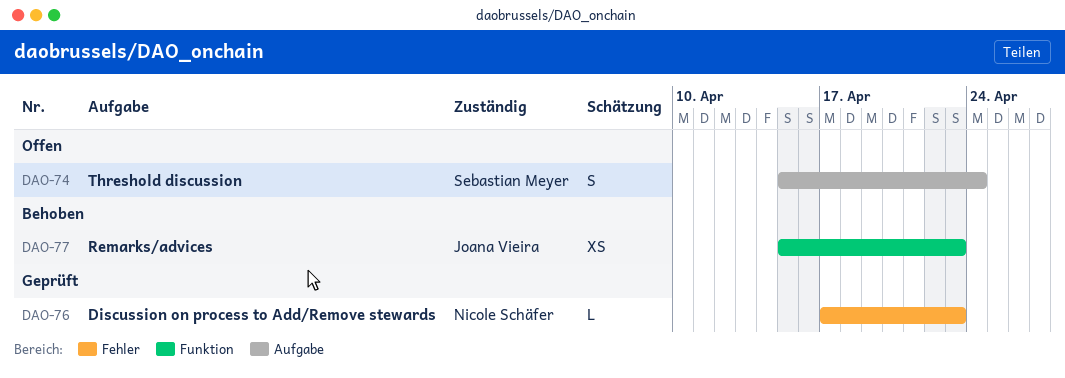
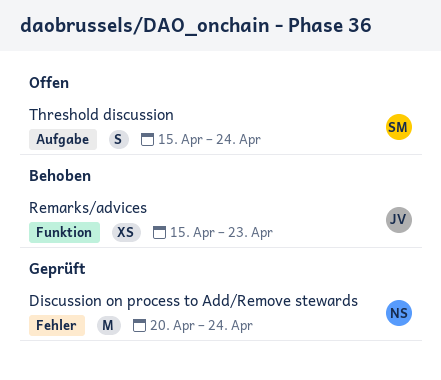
Discussion on process to Add/Remove stewards, estimate: L -> M
Discussion on process to Add/Remove stewards, start: Apr 17 -> Apr 20
Discussion on process to Add/Remove stewards, due: Apr 23 -> Apr 24

